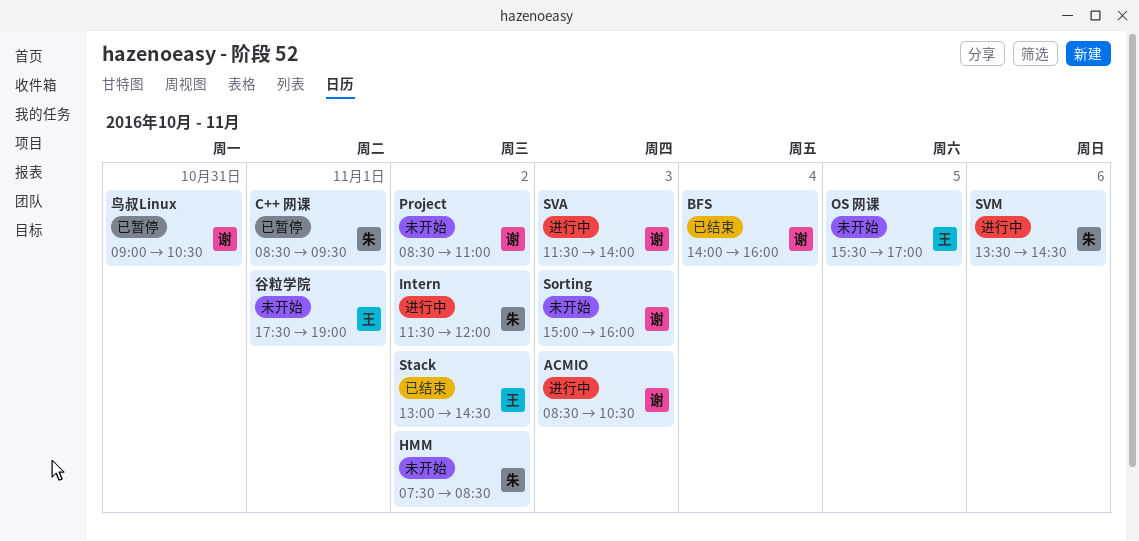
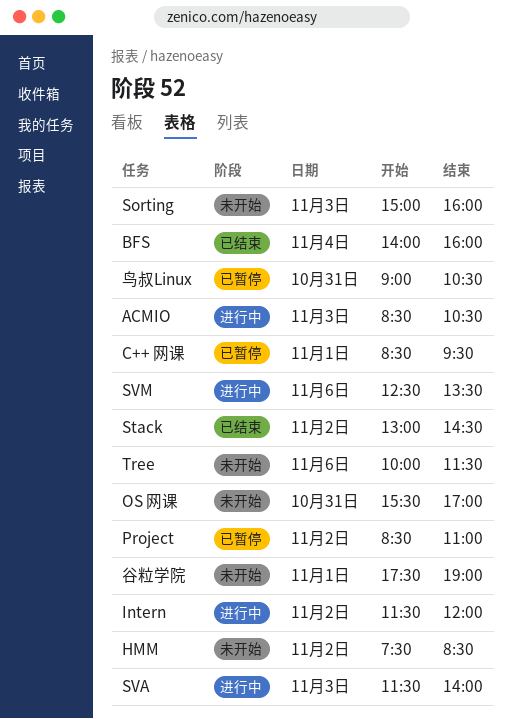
OS 网课, day: Nov 5 -> Oct 31
Project, status: 未开始 -> 已暂停
SVM, begins: 13:30 -> 12:30
SVM, ends: 14:30 -> 13:30
Tree: none -> present

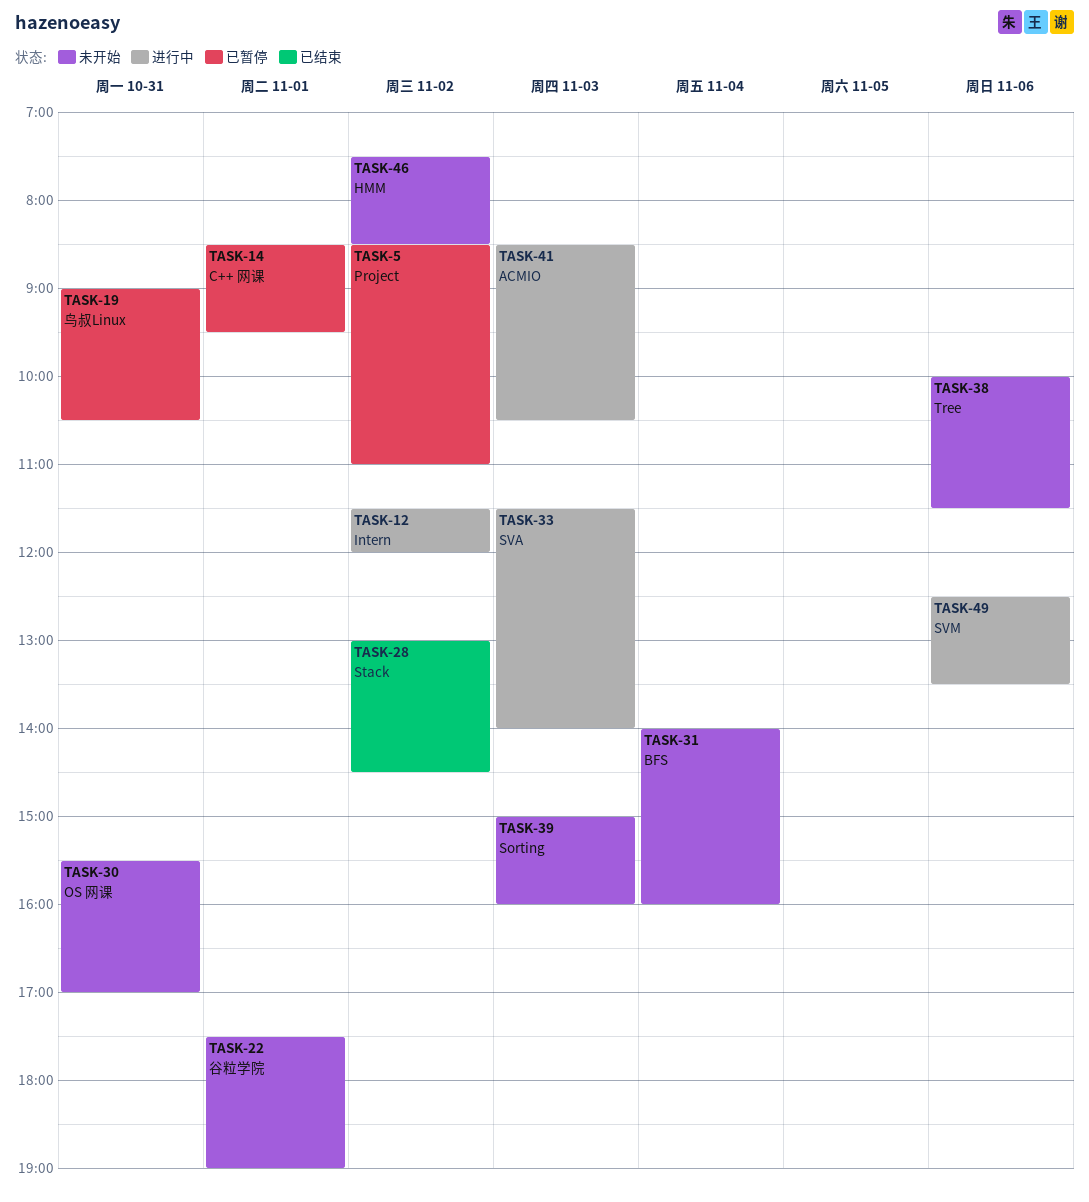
BFS, status: 已结束 -> 未开始

